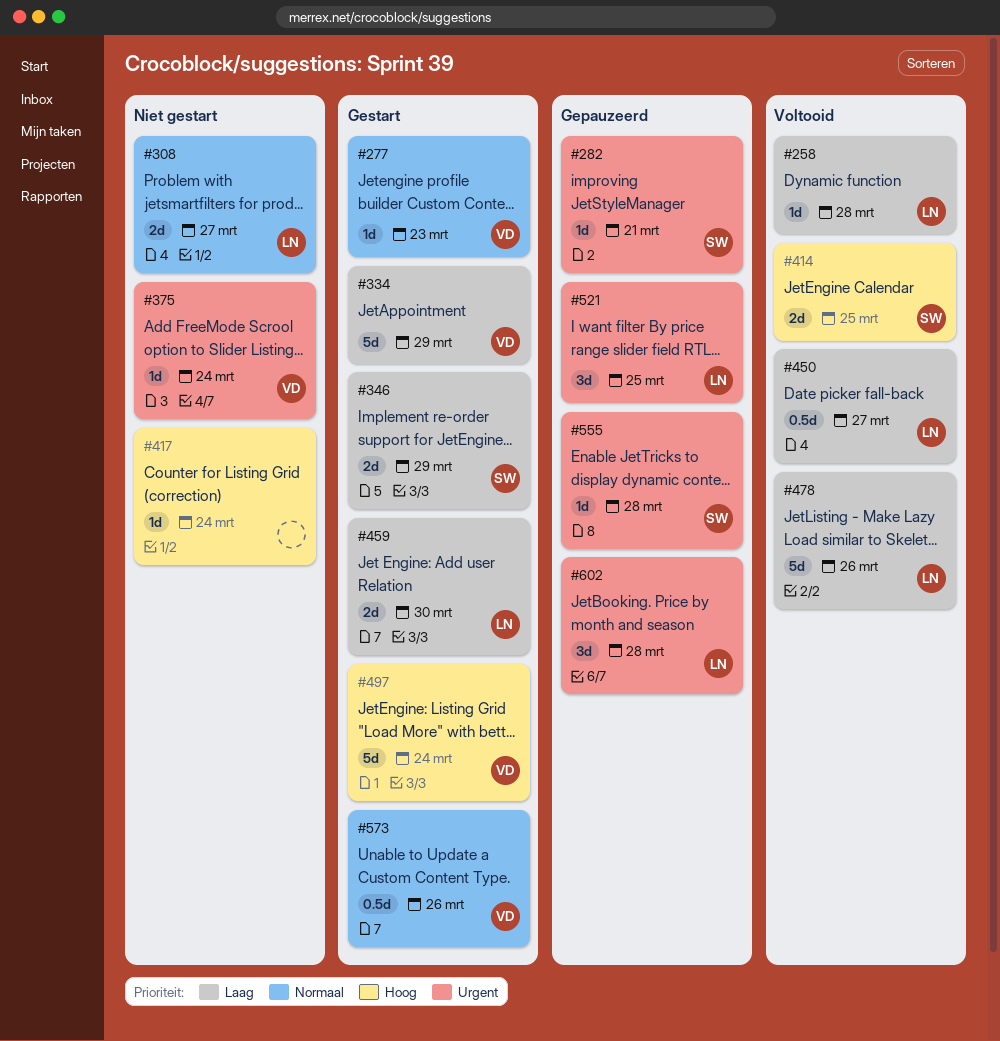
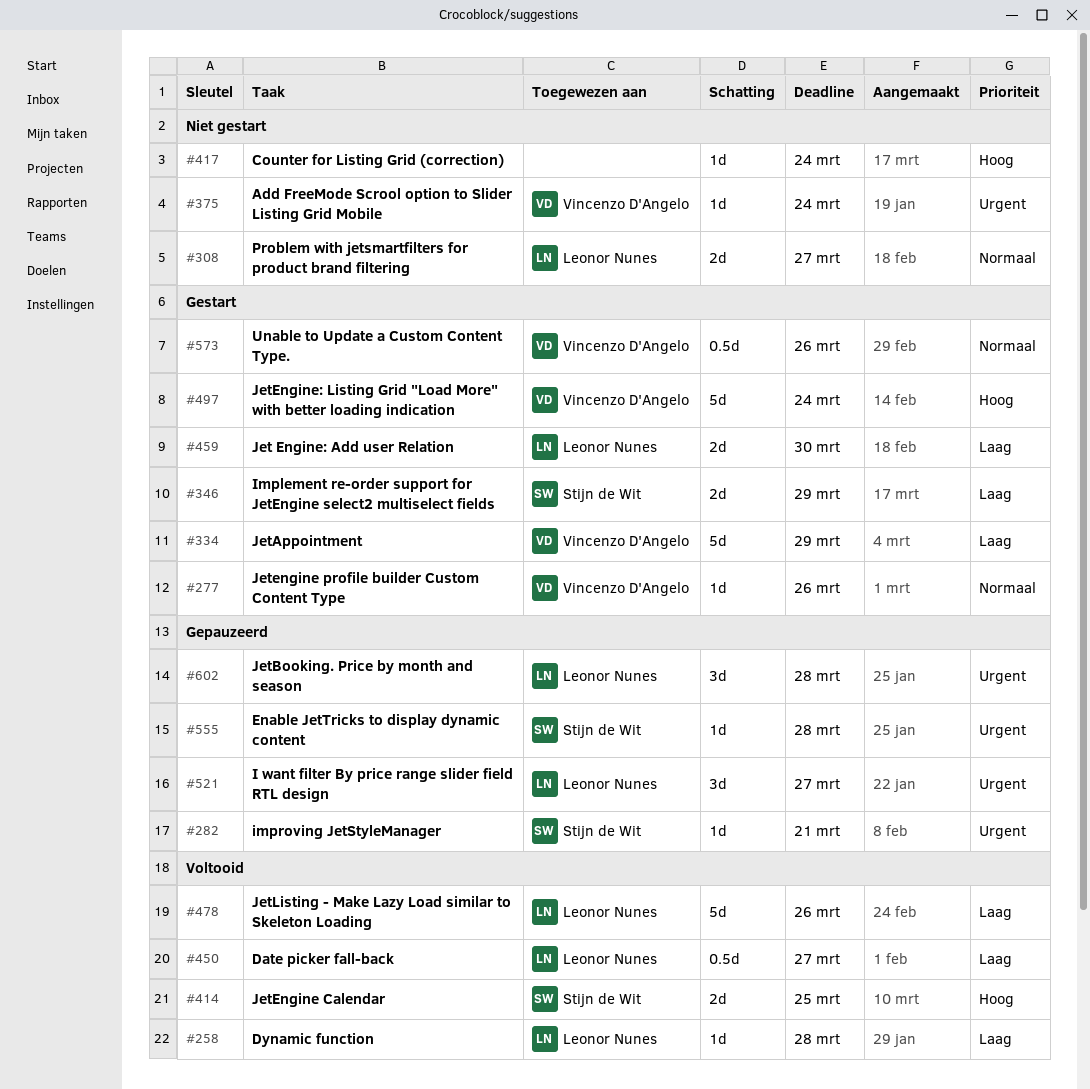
#277, due: Mar 23 -> Mar 26
#521, due: Mar 25 -> Mar 27

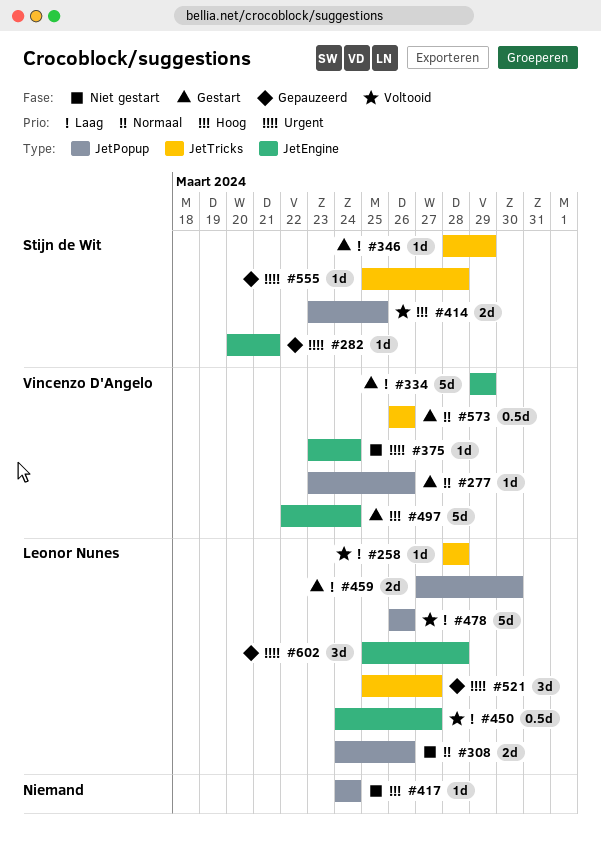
#308, due: Mar 27 -> Mar 26
#346, estimate: 2d -> 1d

